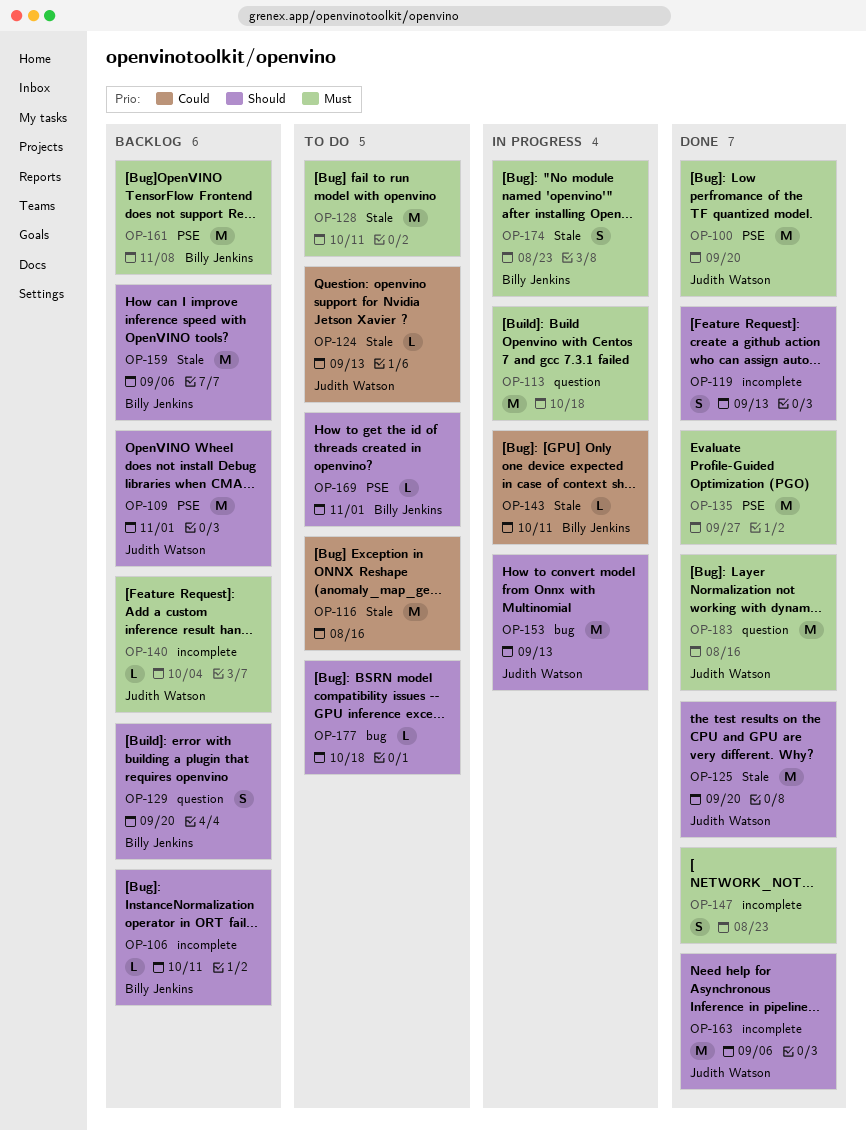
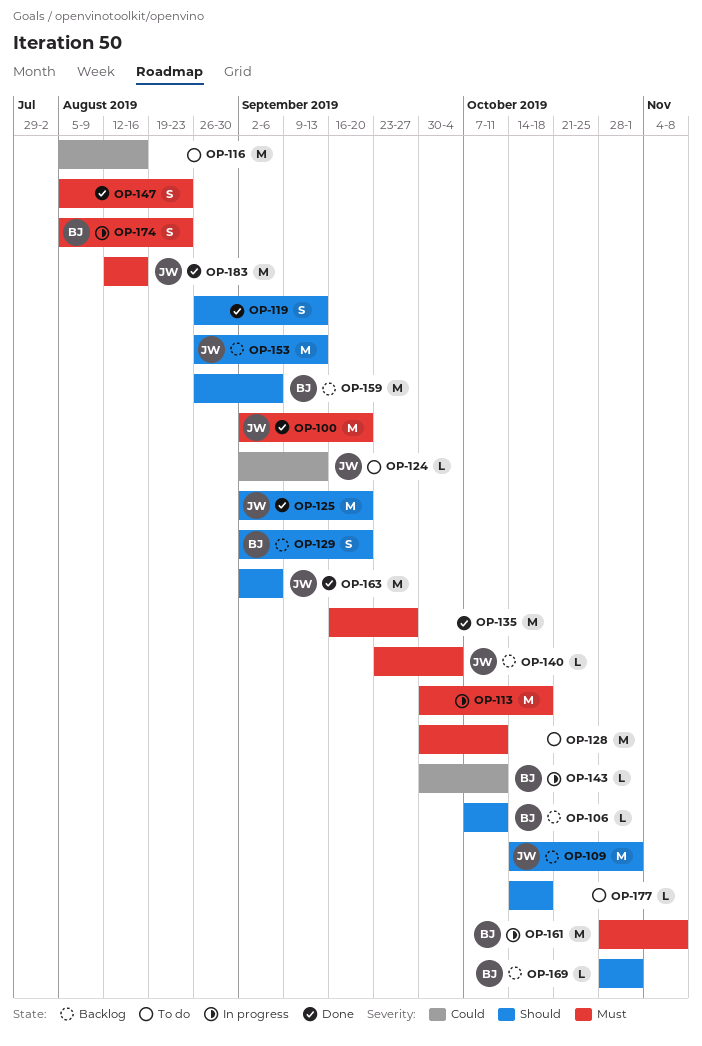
OP-153, status: In progress -> Backlog
OP-161, status: Backlog -> In progress
OP-169, status: To do -> Backlog

